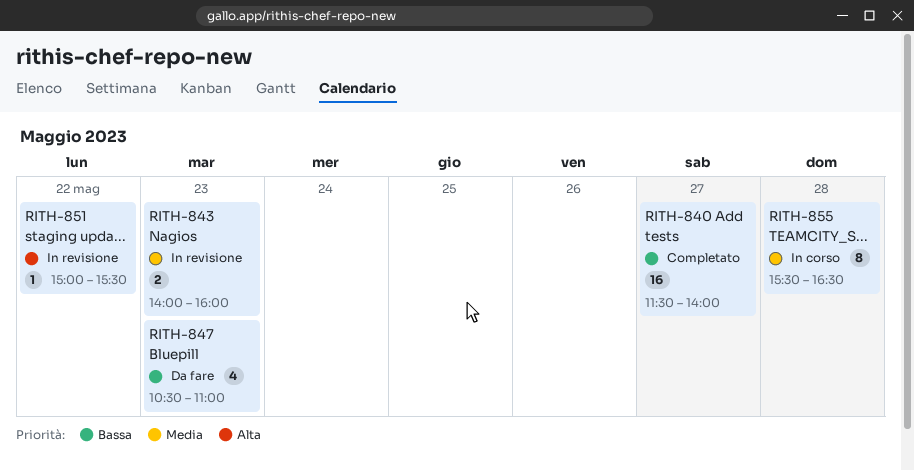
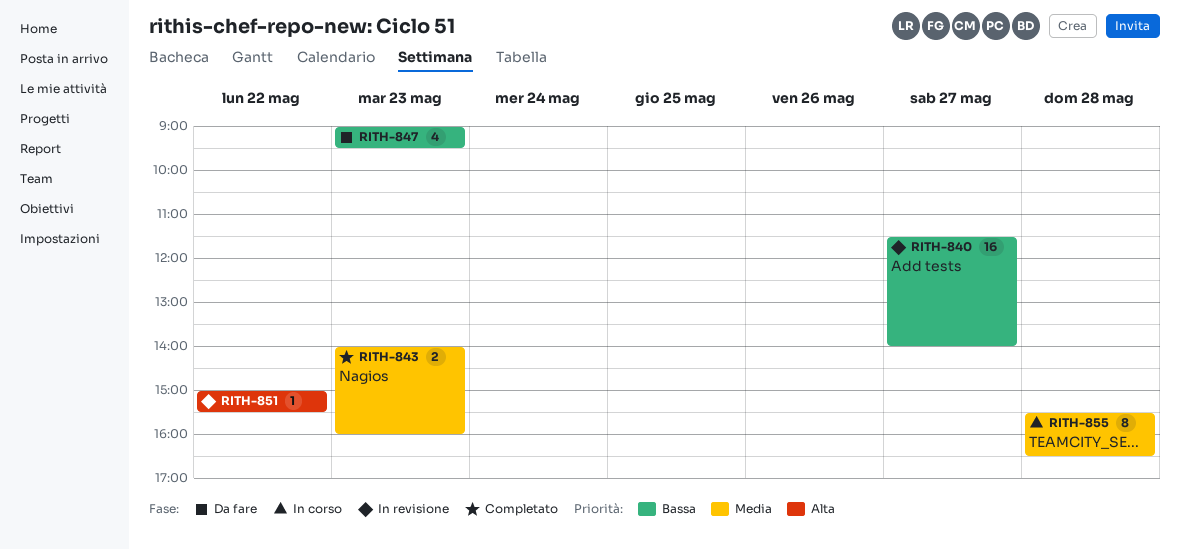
RITH-840, status: Completato -> In revisione
RITH-843, status: In revisione -> Completato
RITH-847, begins: 10:30 -> 09:00
RITH-847, ends: 11:00 -> 09:30

